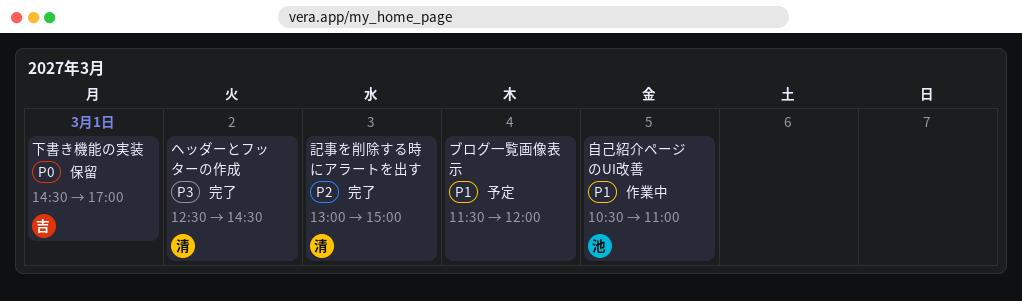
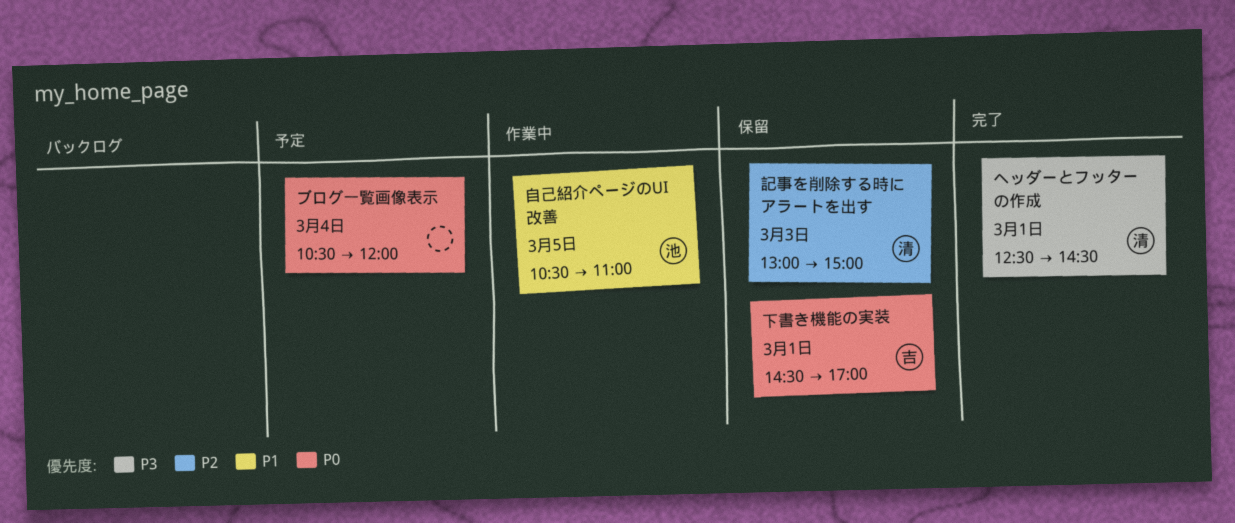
ブログ一覧画像表示, priority: P1 -> P0
ブログ一覧画像表示, begins: 11:30 -> 10:30
ヘッダーとフッターの作成, day: Mar 2 -> Mar 1
記事を削除する時にアラートを出す, status: 完了 -> 保留

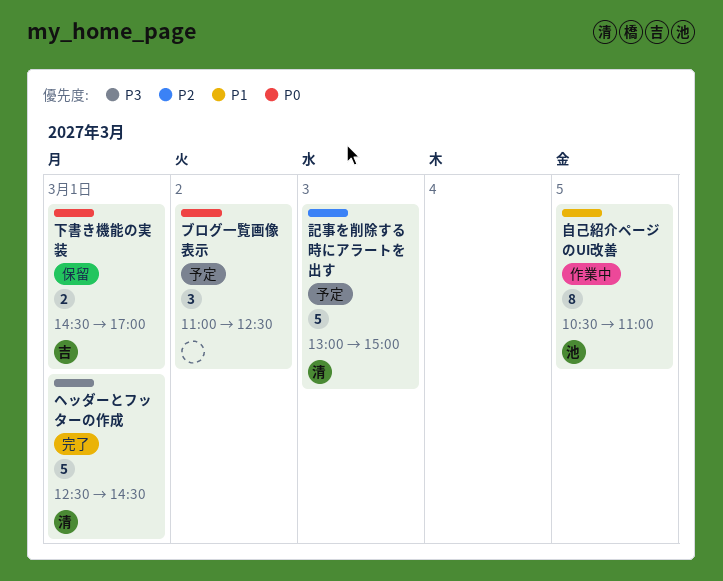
ブログ一覧画像表示, day: Mar 4 -> Mar 2
ブログ一覧画像表示, begins: 10:30 -> 11:00
ブログ一覧画像表示, ends: 12:00 -> 12:30
記事を削除する時にアラートを出す, status: 保留 -> 予定

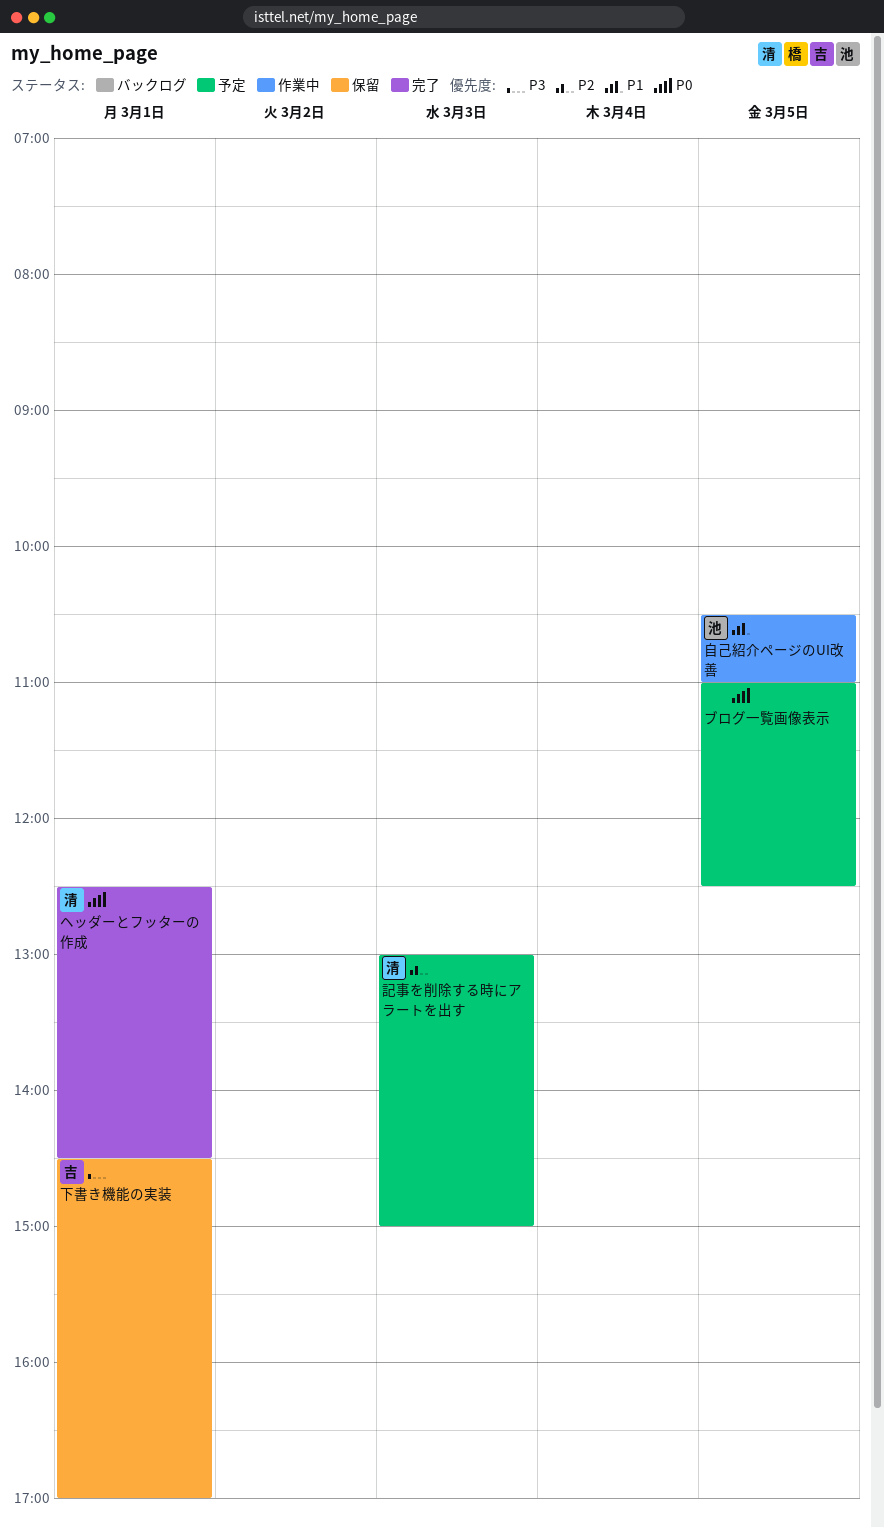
ブログ一覧画像表示, day: Mar 2 -> Mar 5
ヘッダーとフッターの作成, priority: P3 -> P0
下書き機能の実装, priority: P0 -> P3

